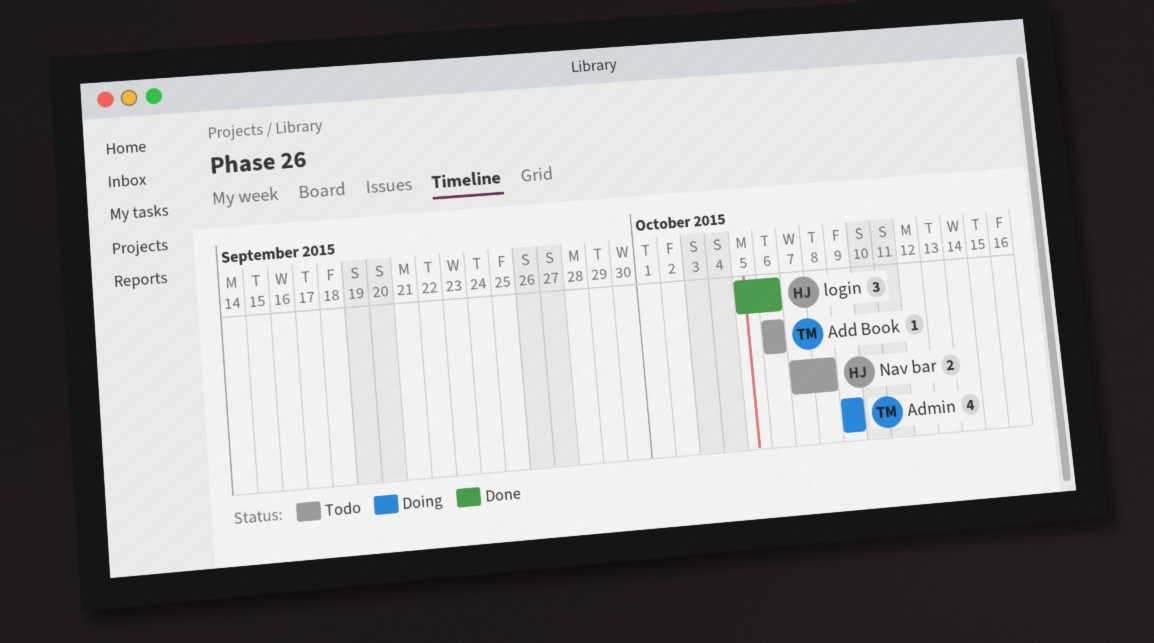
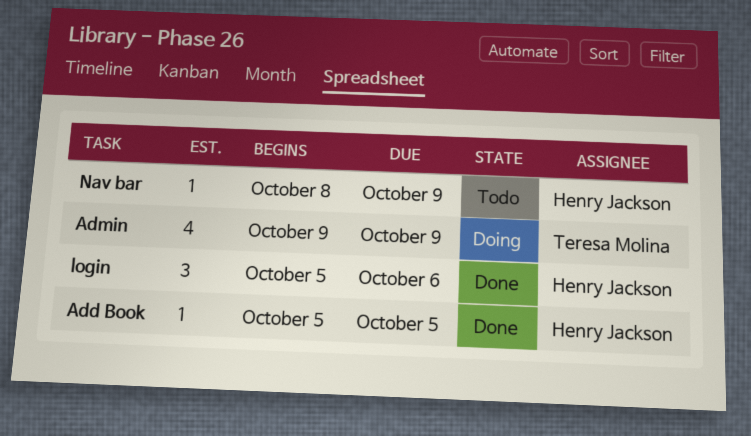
Add Book, status: Todo -> Done
Add Book, owner: Teresa Molina -> Henry Jackson
Add Book, start: Oct 6 -> Oct 5
Add Book, due: Oct 6 -> Oct 5
Nav bar, estimate: 2 -> 1
Nav bar, start: Oct 7 -> Oct 8
Nav bar, due: Oct 8 -> Oct 9

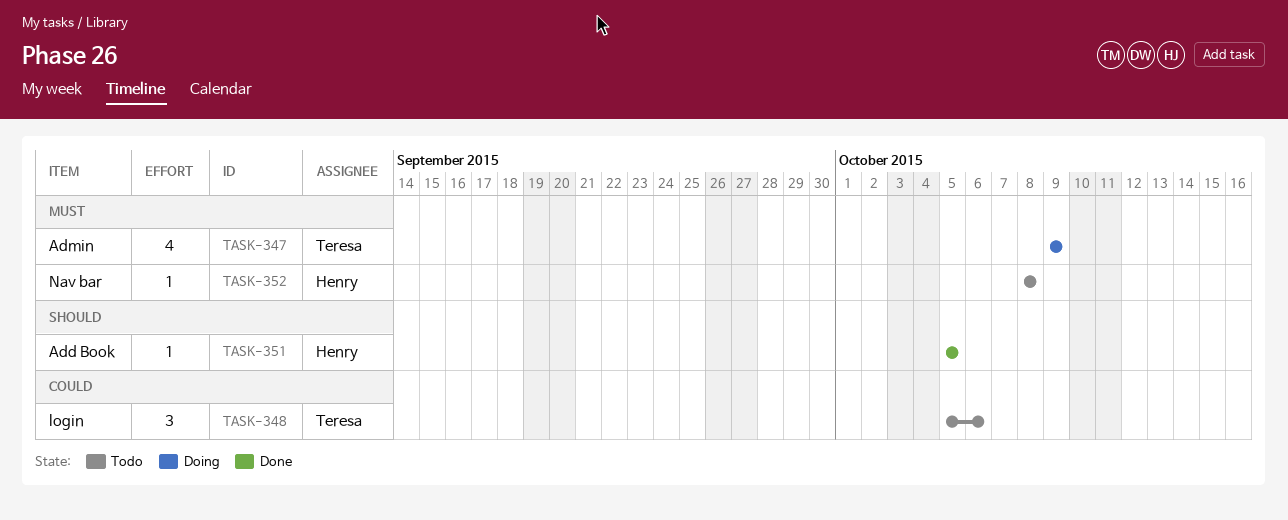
login, status: Done -> Todo
login, owner: Henry Jackson -> Teresa Molina
Nav bar, due: Oct 9 -> Oct 8

